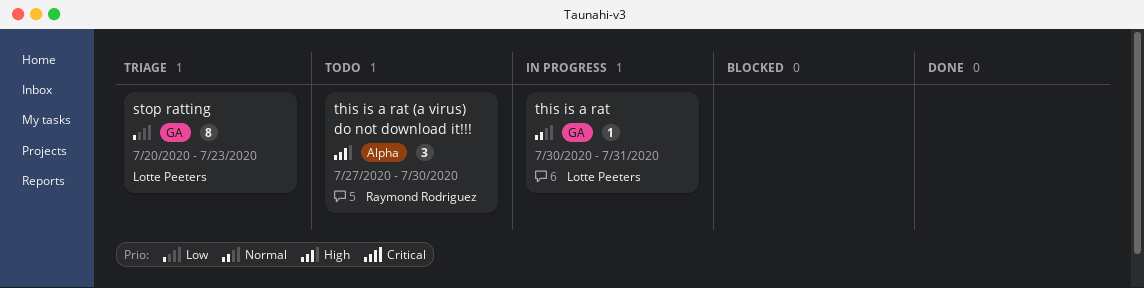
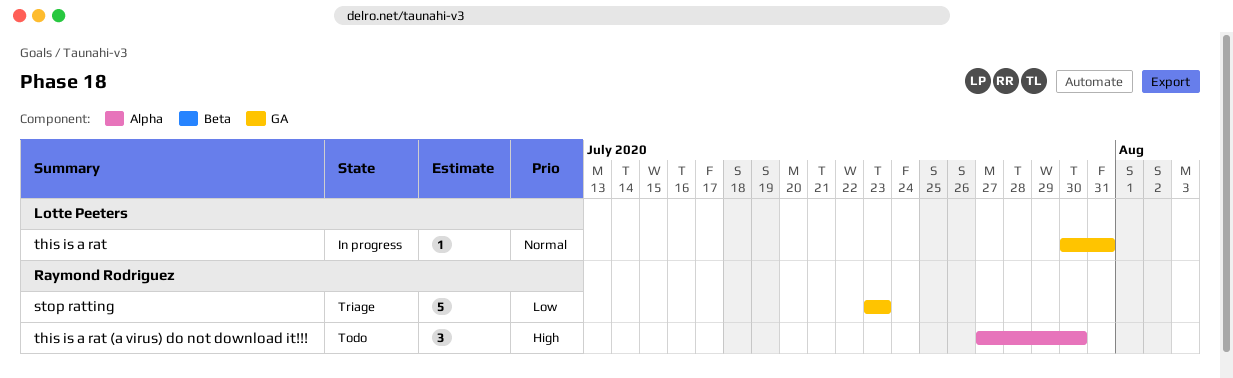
stop ratting, owner: Lotte Peeters -> Raymond Rodriguez
stop ratting, estimate: 8 -> 5
stop ratting, start: Jul 20 -> Jul 23

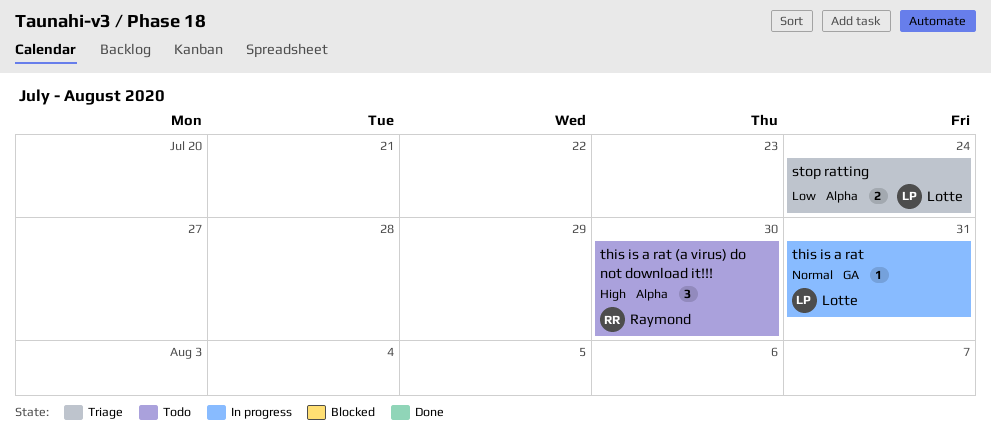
stop ratting, owner: Raymond Rodriguez -> Lotte Peeters
stop ratting, label: GA -> Alpha
stop ratting, estimate: 5 -> 2
stop ratting, due: Jul 23 -> Jul 24

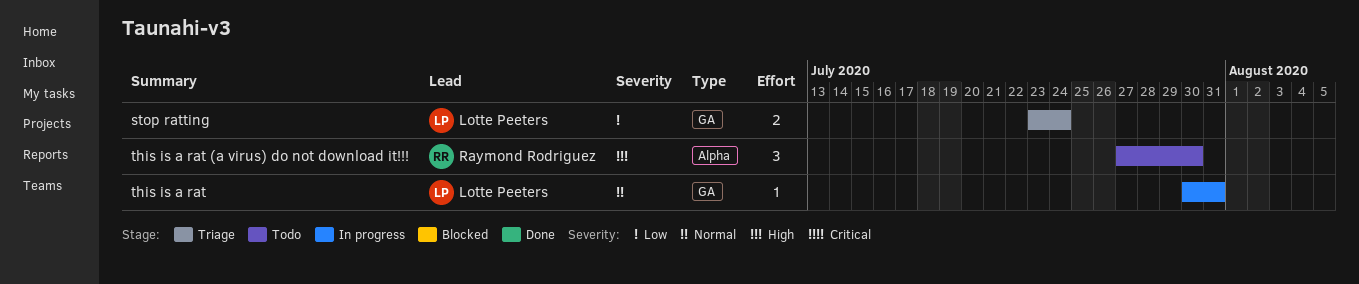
stop ratting, label: Alpha -> GA

